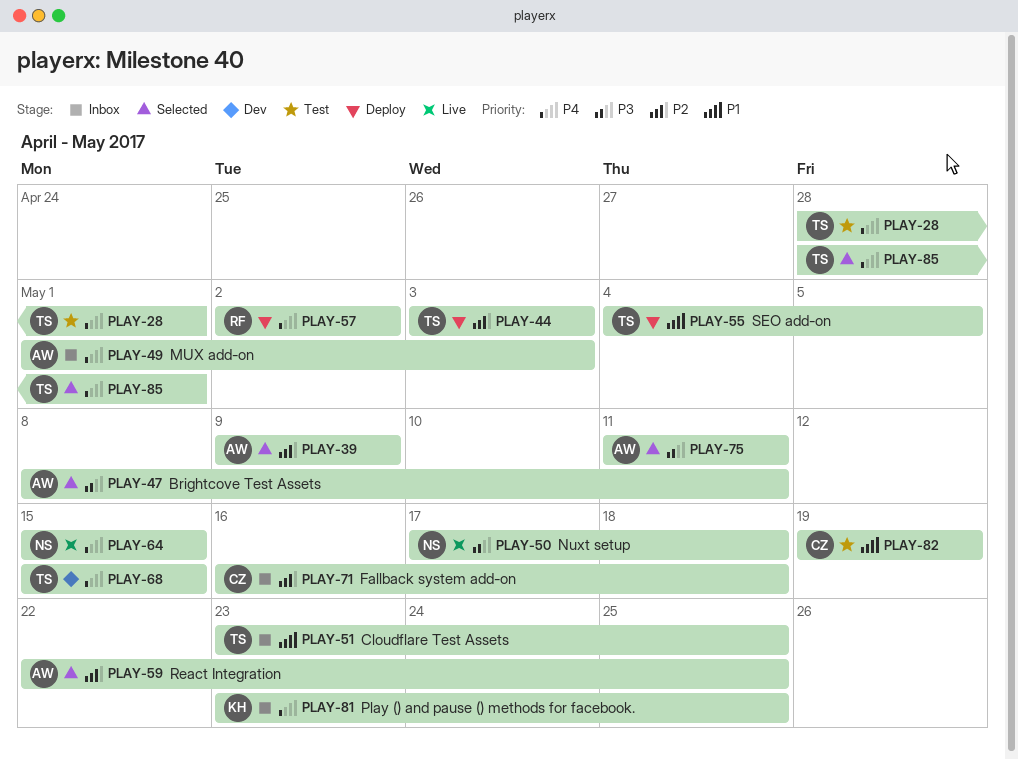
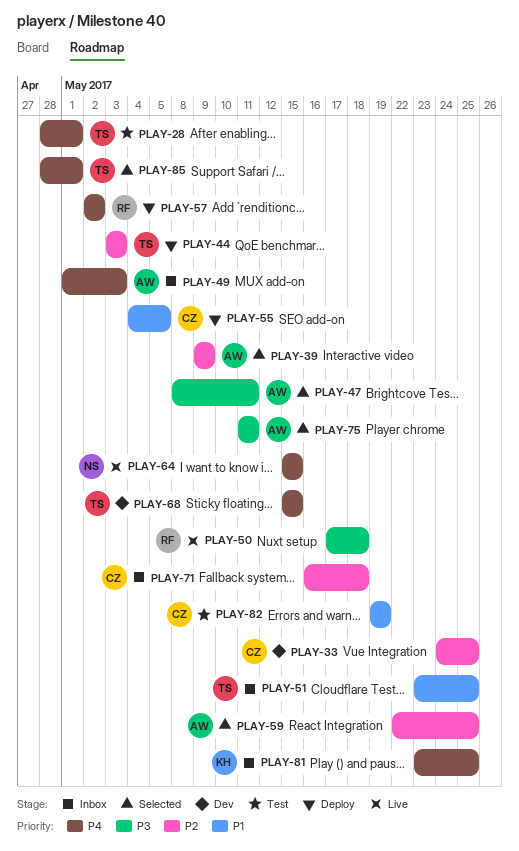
PLAY-33: none -> present
PLAY-50, owner: NS -> RF
PLAY-55, owner: TS -> CZ

